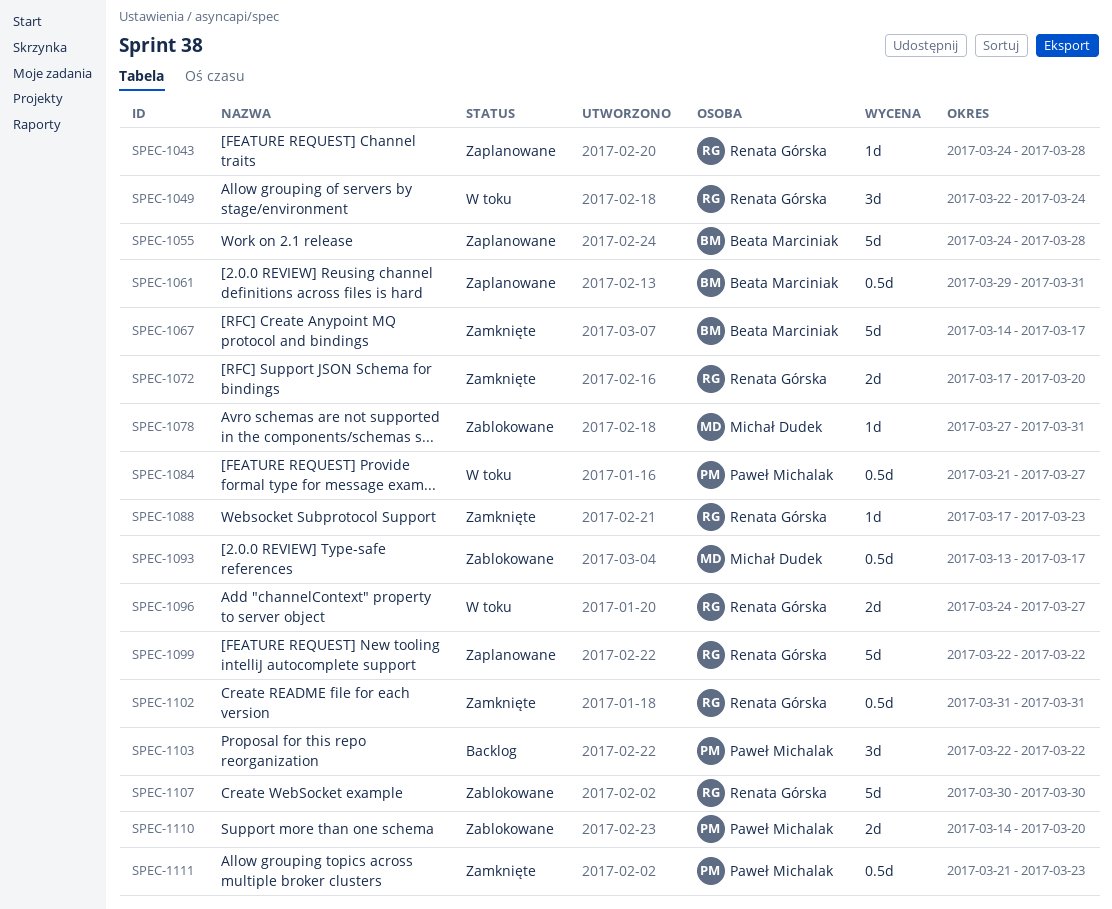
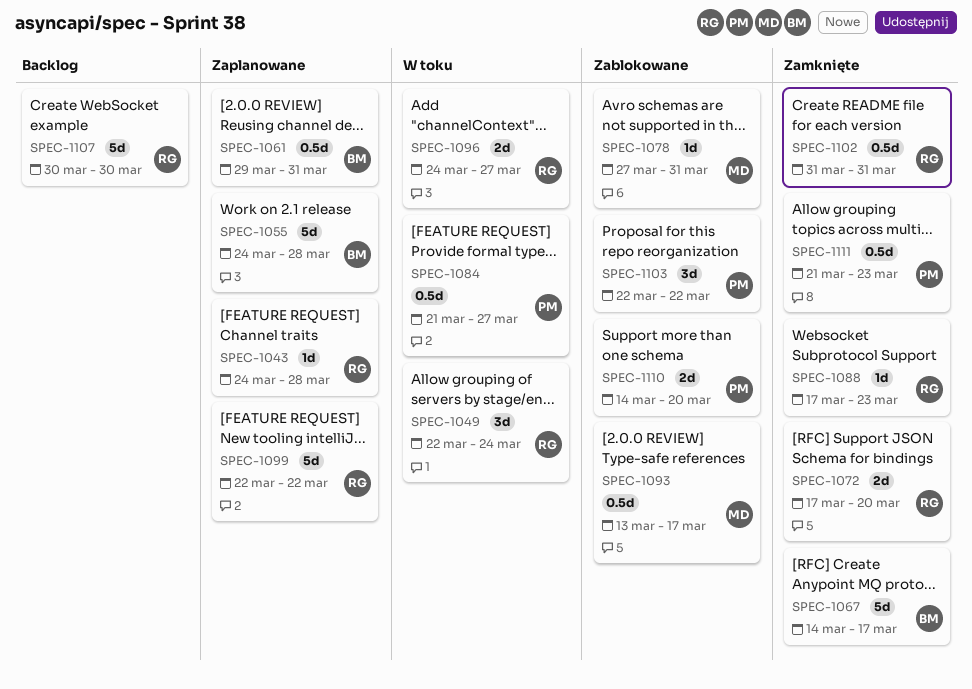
SPEC-1103, status: Backlog -> Zablokowane
SPEC-1107, status: Zablokowane -> Backlog

